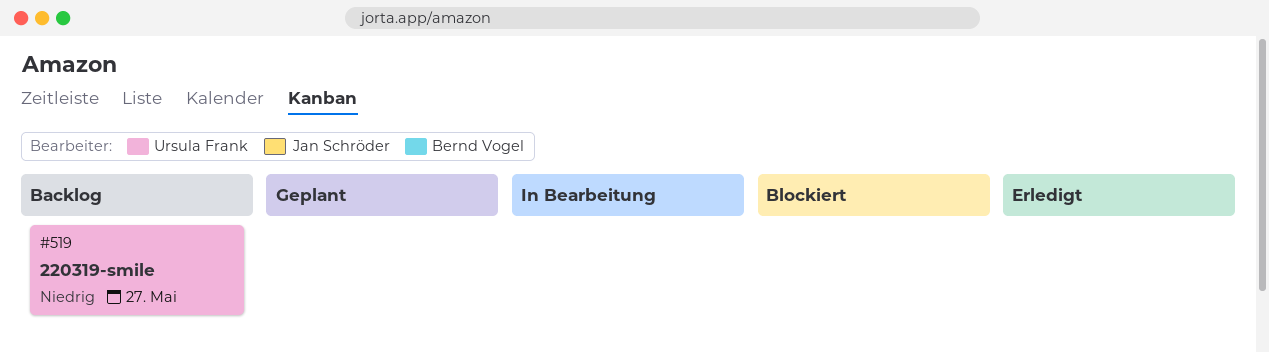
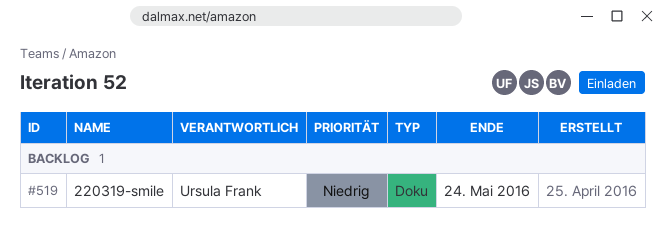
#519, due: May 27 -> May 24

